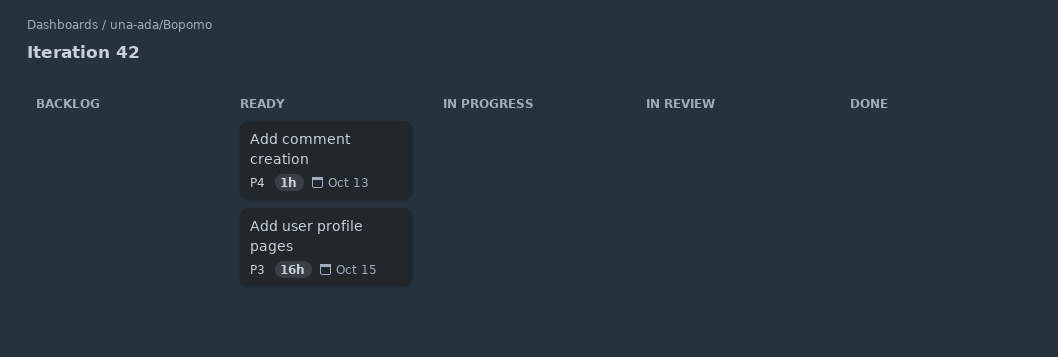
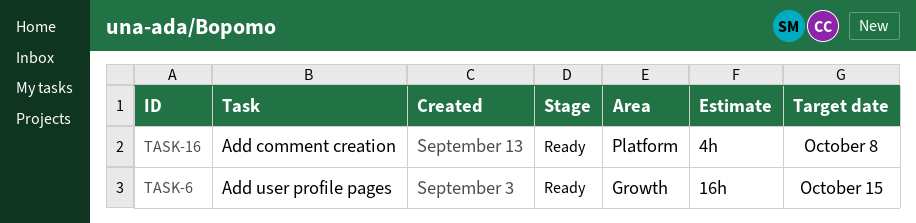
Add comment creation, estimate: 1h -> 4h
Add comment creation, due: Oct 13 -> Oct 8

